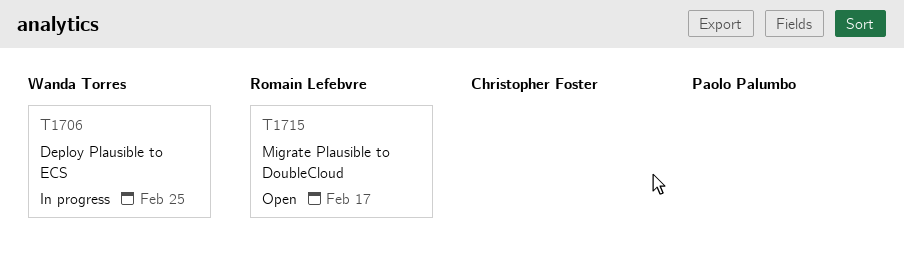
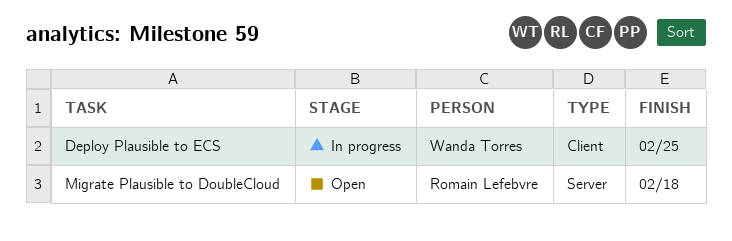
Migrate Plausible to DoubleCloud, due: Feb 17 -> Feb 18

